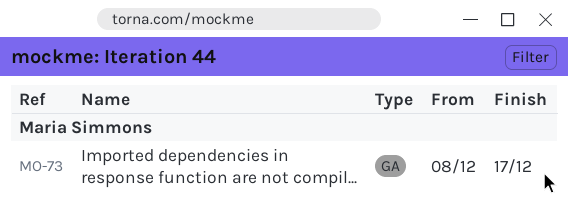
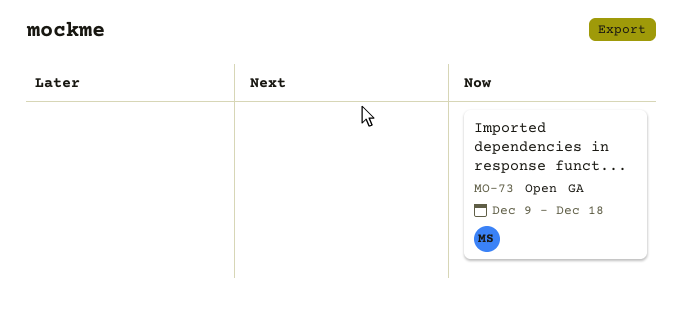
MO-73, start: Dec 8 -> Dec 9
MO-73, due: Dec 17 -> Dec 18

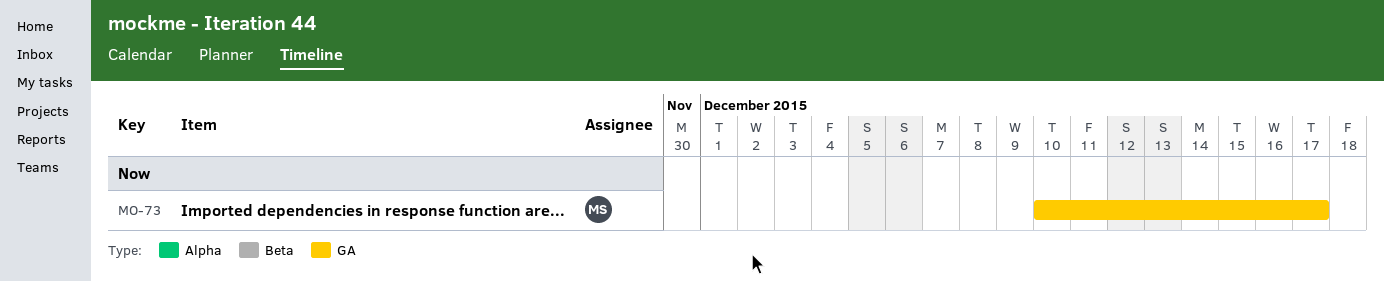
MO-73, start: Dec 9 -> Dec 10
MO-73, due: Dec 18 -> Dec 17

